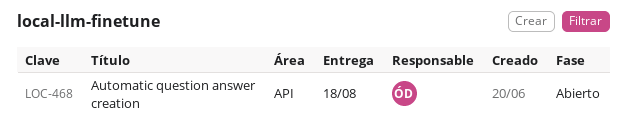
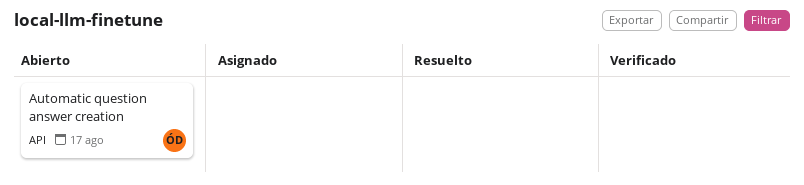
Automatic question answer creation, due: Aug 18 -> Aug 17

